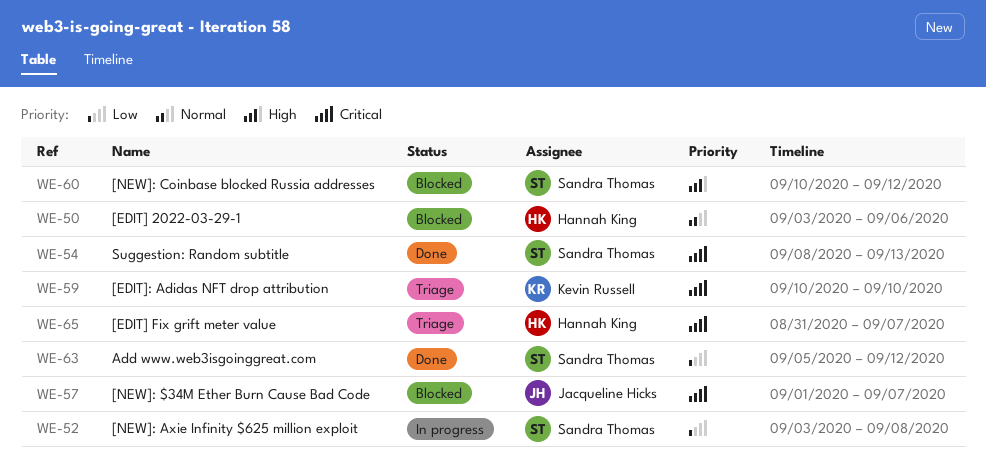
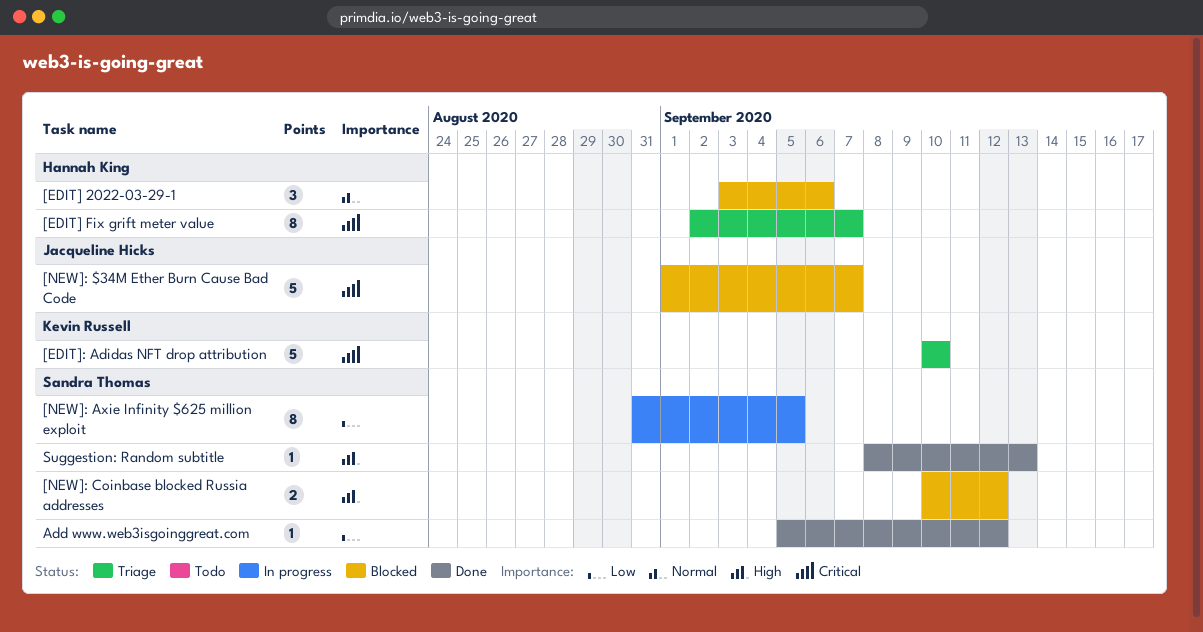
[EDIT] Fix grift meter value, start: Aug 31 -> Sep 2
[NEW]: Axie Infinity $625 million exploit, start: Sep 3 -> Aug 31
[NEW]: Axie Infinity $625 million exploit, due: Sep 8 -> Sep 5
Suggestion: Random subtitle, priority: Critical -> High

